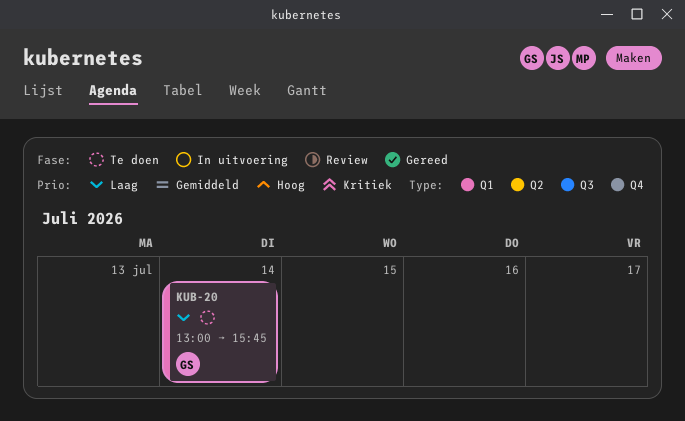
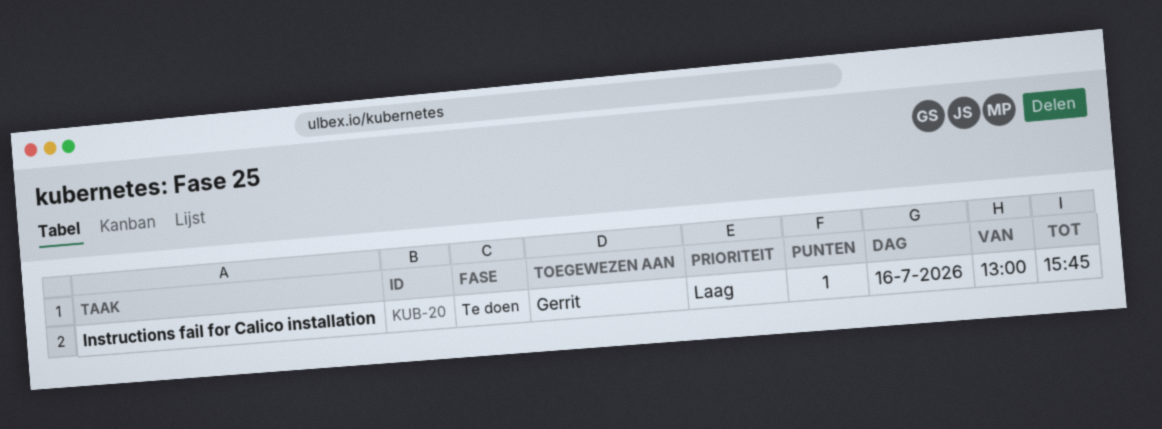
KUB-20, day: Jul 14 -> Jul 16

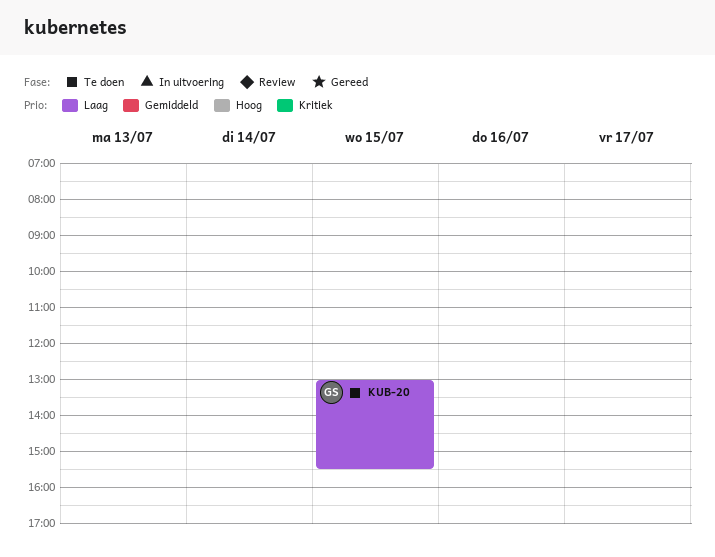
KUB-20, day: Jul 16 -> Jul 15
KUB-20, ends: 15:45 -> 15:30

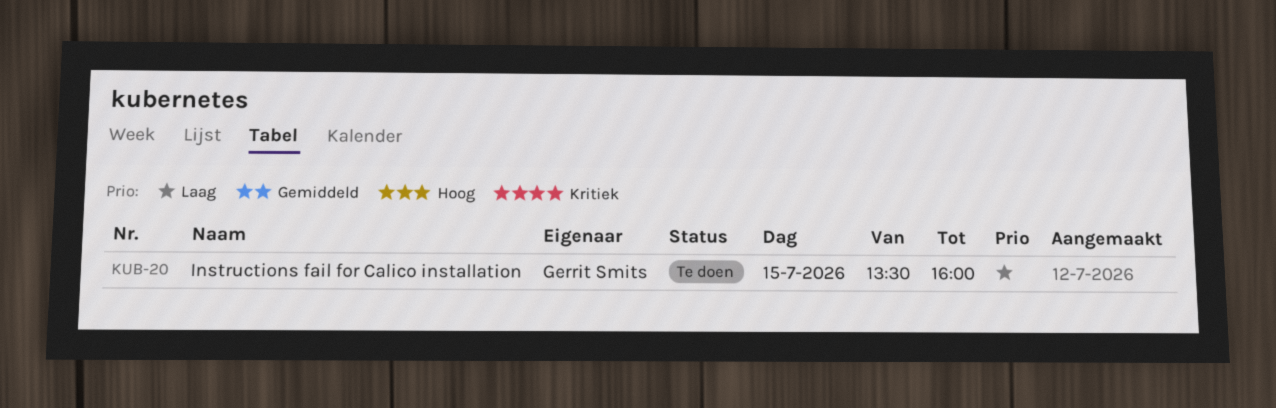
KUB-20, begins: 13:00 -> 13:30
KUB-20, ends: 15:30 -> 16:00

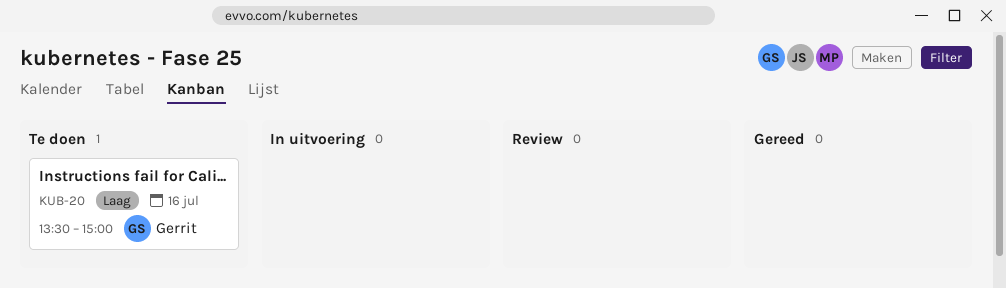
KUB-20, day: Jul 15 -> Jul 16
KUB-20, ends: 16:00 -> 15:00

